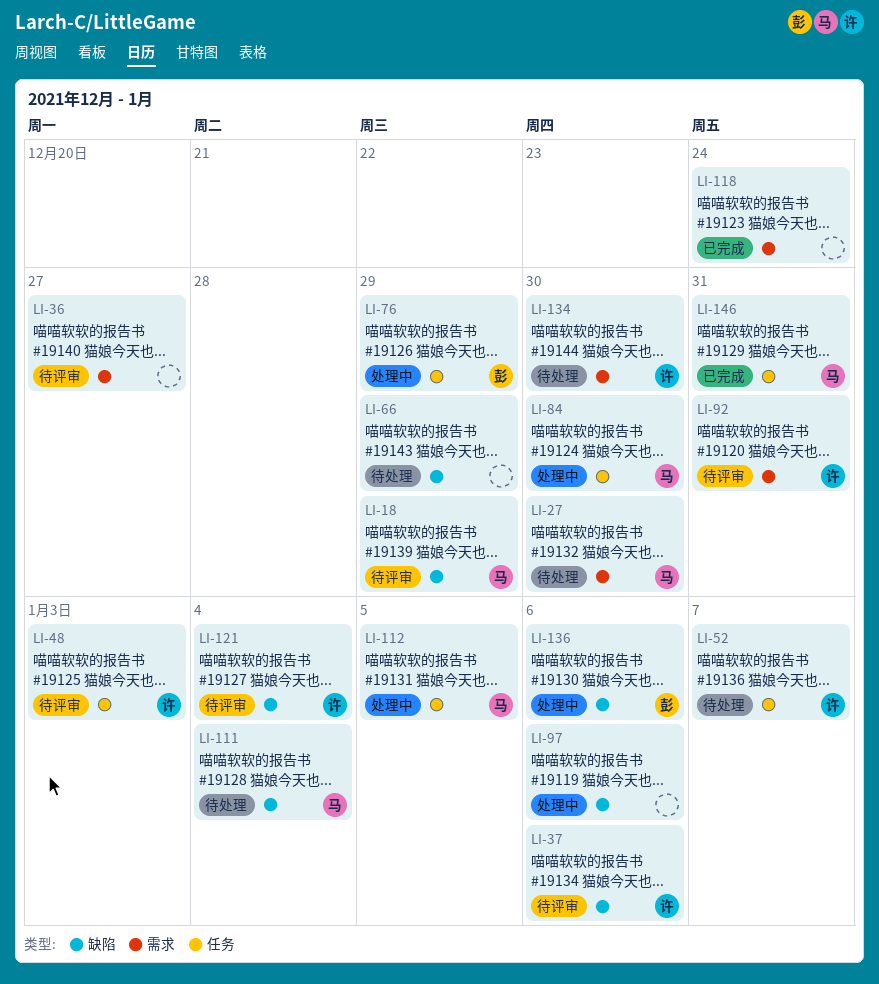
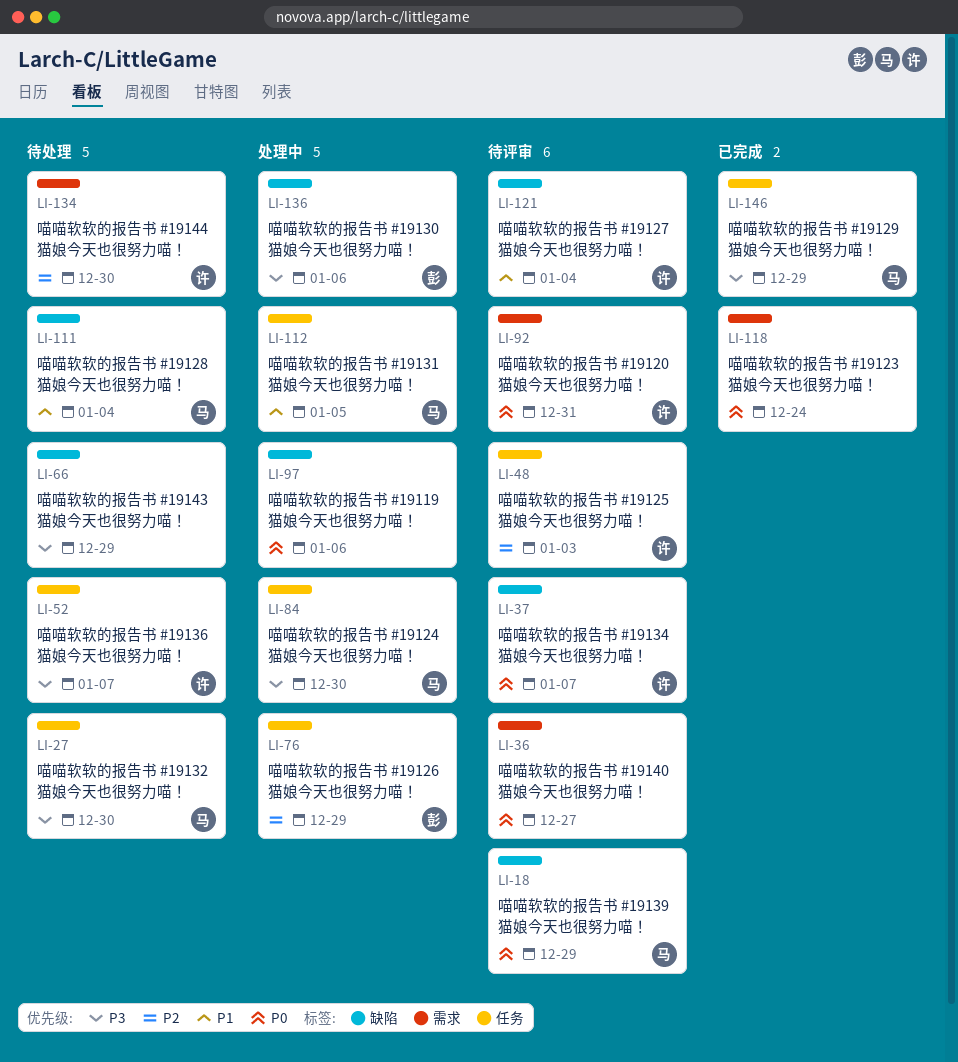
LI-27, label: 需求 -> 任务
LI-37, due: Jan 6 -> Jan 7
LI-146, due: Dec 31 -> Dec 29

